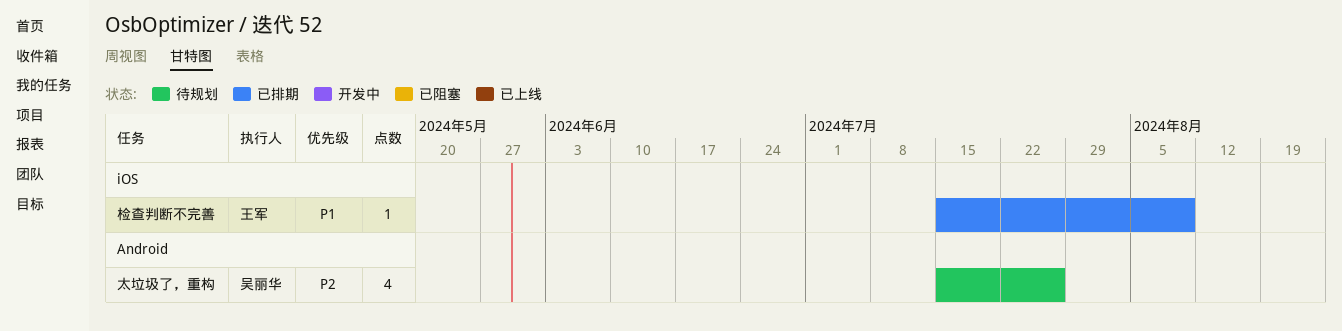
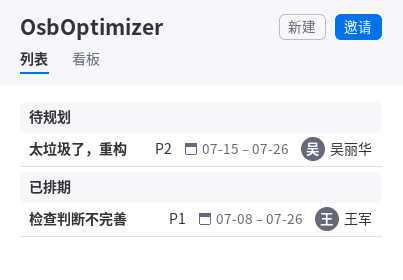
检查判断不完善, start: Jul 15 -> Jul 8
检查判断不完善, due: Aug 9 -> Jul 26

